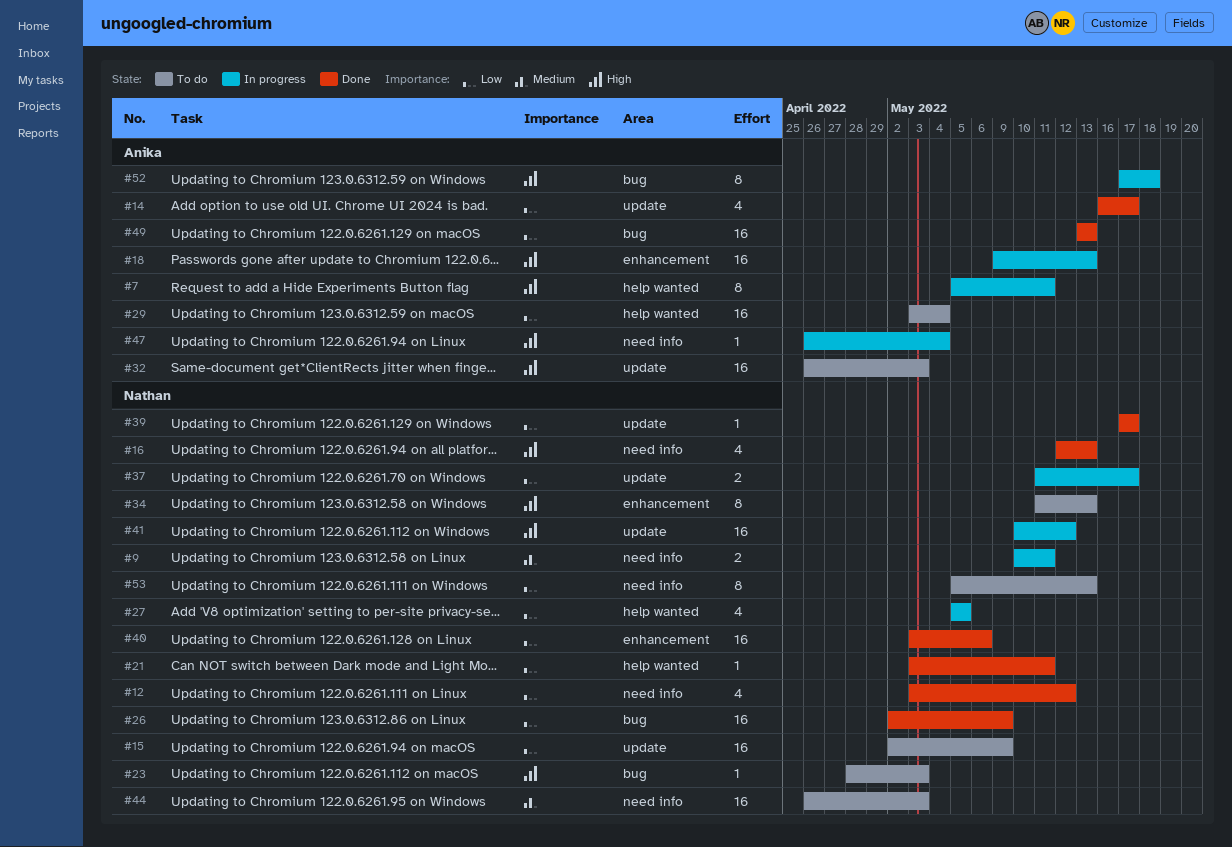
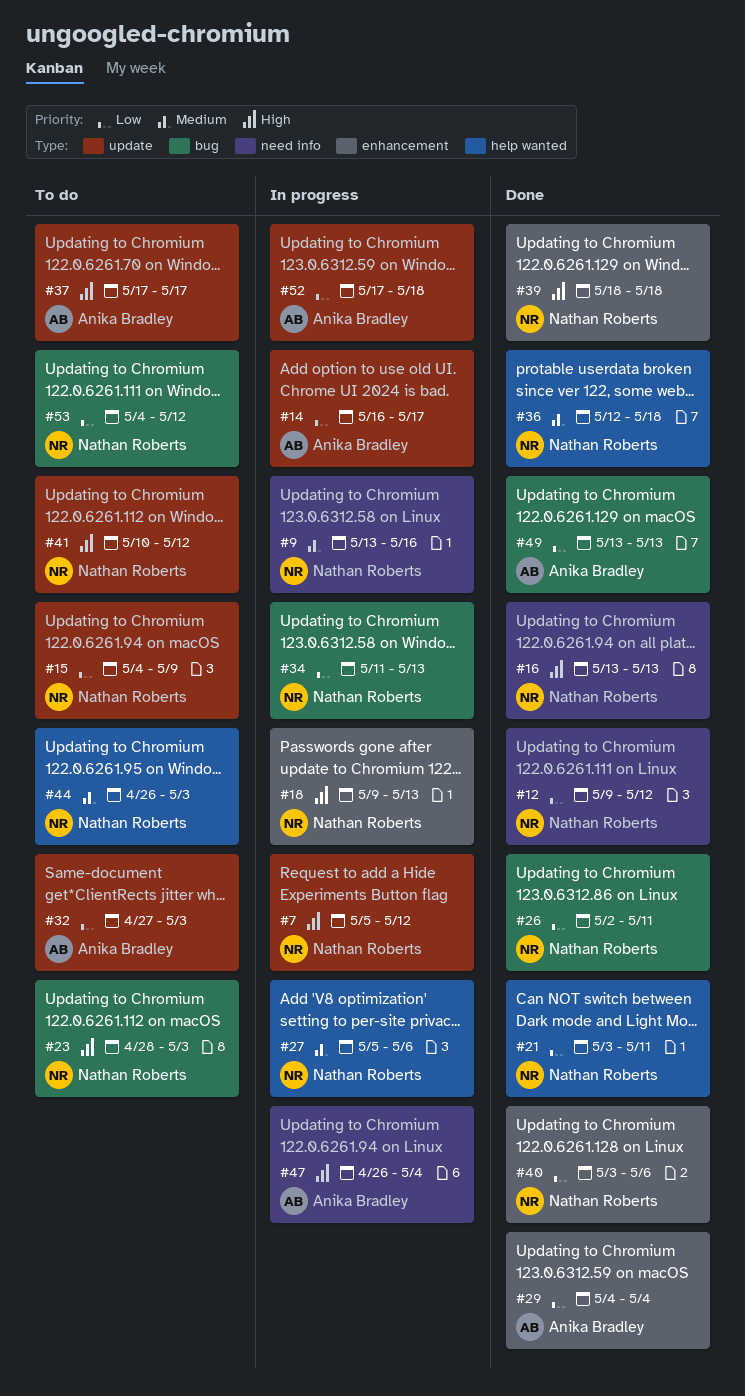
#7, owner: Anika Bradley -> Nathan Roberts
#7, label: help wanted -> update
#7, due: May 11 -> May 12
#9, start: May 10 -> May 13
#9, due: May 11 -> May 16
#12, start: May 3 -> May 9
#14, status: Done -> In progress
#15, start: May 2 -> May 4
#16, start: May 12 -> May 13
#18, owner: Anika Bradley -> Nathan Roberts
#26, due: May 9 -> May 11
#27, priority: Low -> Medium
#27, due: May 5 -> May 6
#29, status: To do -> Done
#29, label: help wanted -> enhancement
#29, start: May 3 -> May 4
#32, priority: High -> Low
#32, start: Apr 26 -> Apr 27
#34, status: To do -> In progress
#34, priority: High -> Low
#34, label: enhancement -> bug
#36: none -> present
#37, status: In progress -> To do
#37, owner: Nathan Roberts -> Anika Bradley
#37, priority: Low -> High
#37, start: May 11 -> May 17
#39, priority: Low -> High
#39, label: update -> enhancement
#39, start: May 17 -> May 18
#39, due: May 17 -> May 18
#41, status: In progress -> To do
#44, label: need info -> help wanted
#52, priority: High -> Low
#52, label: bug -> update
#53, label: need info -> bug
#53, start: May 5 -> May 4
#53, due: May 13 -> May 12

